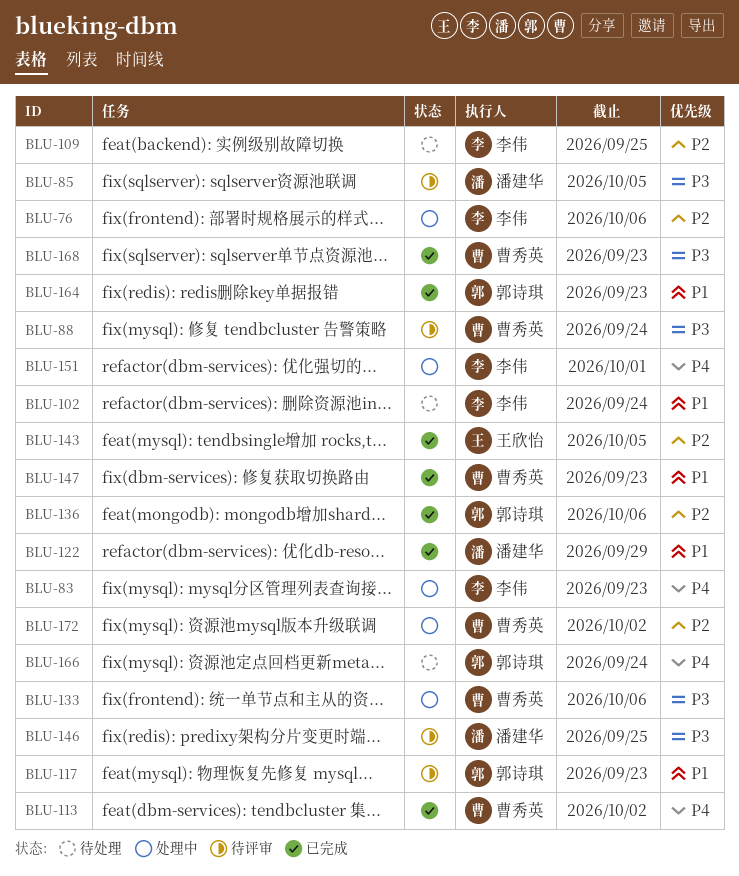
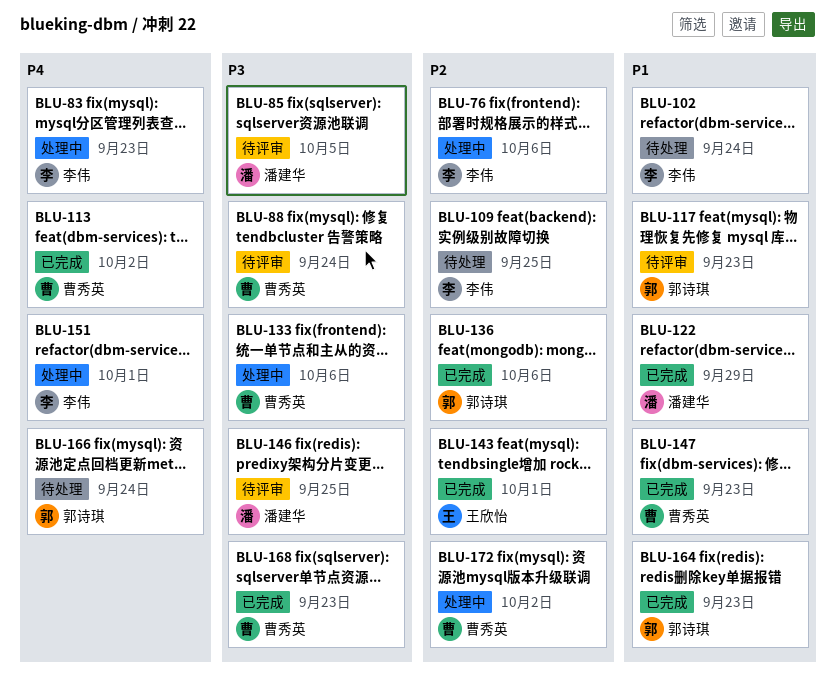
BLU-143, due: Oct 5 -> Oct 1

